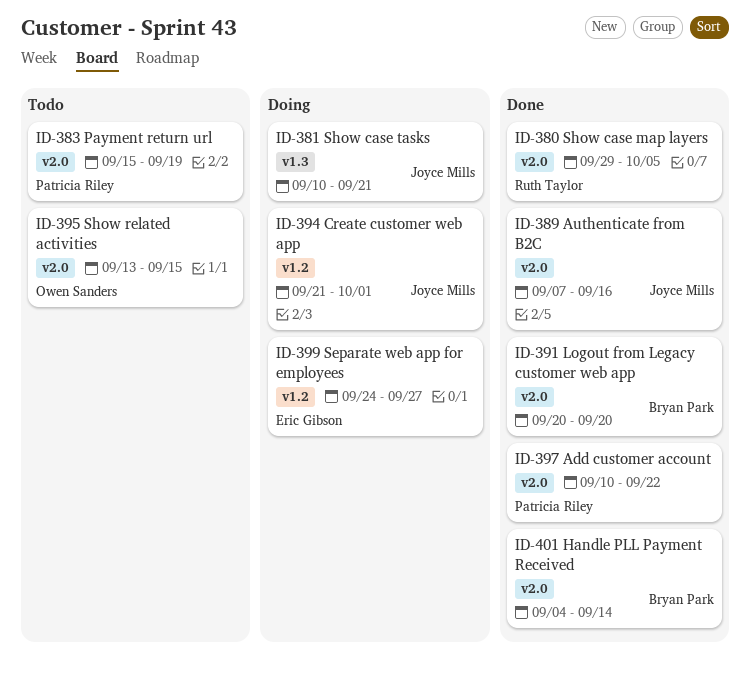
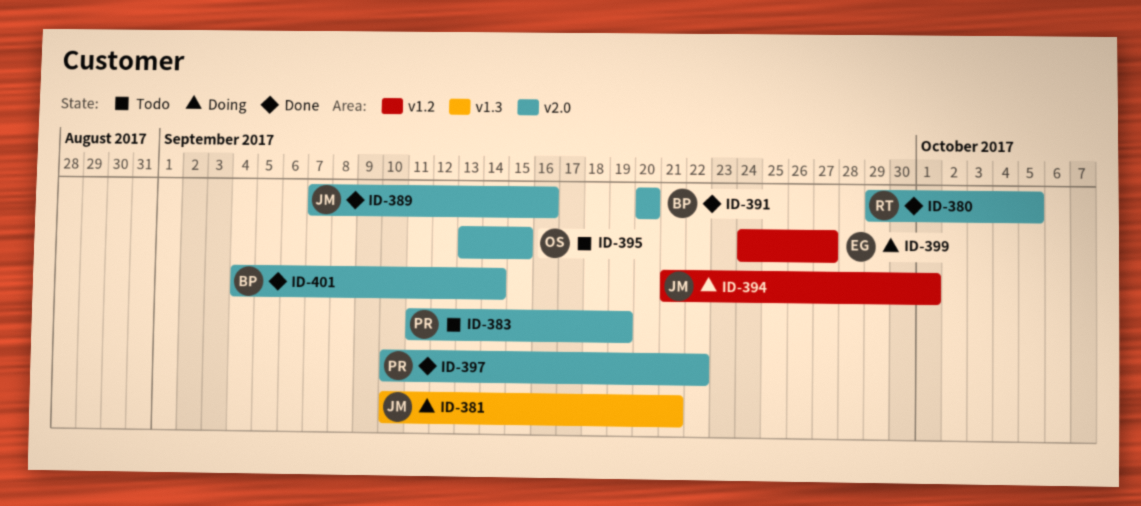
ID-383, start: Sep 15 -> Sep 11

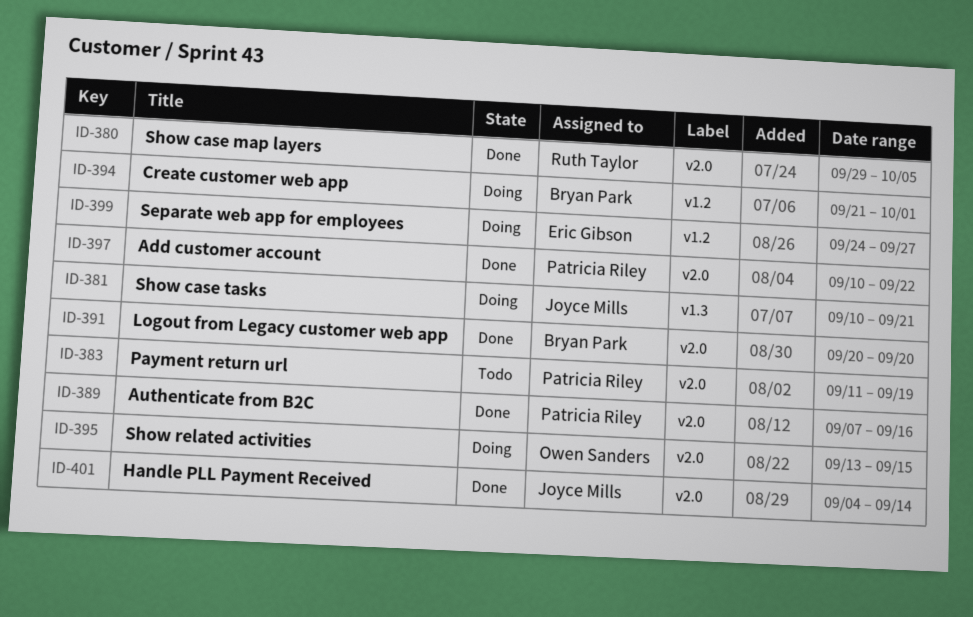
ID-389, owner: Joyce Mills -> Patricia Riley
ID-394, owner: Joyce Mills -> Bryan Park
ID-395, status: Todo -> Doing
ID-401, owner: Bryan Park -> Joyce Mills

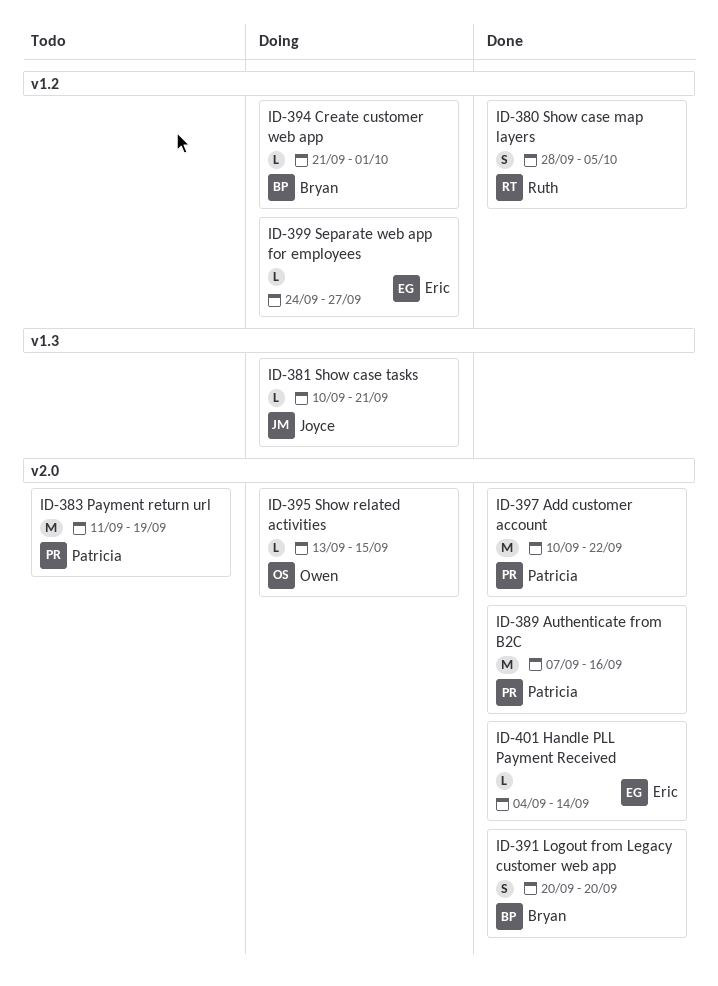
ID-380, label: v2.0 -> v1.2
ID-380, start: Sep 29 -> Sep 28
ID-401, owner: Joyce Mills -> Eric Gibson

